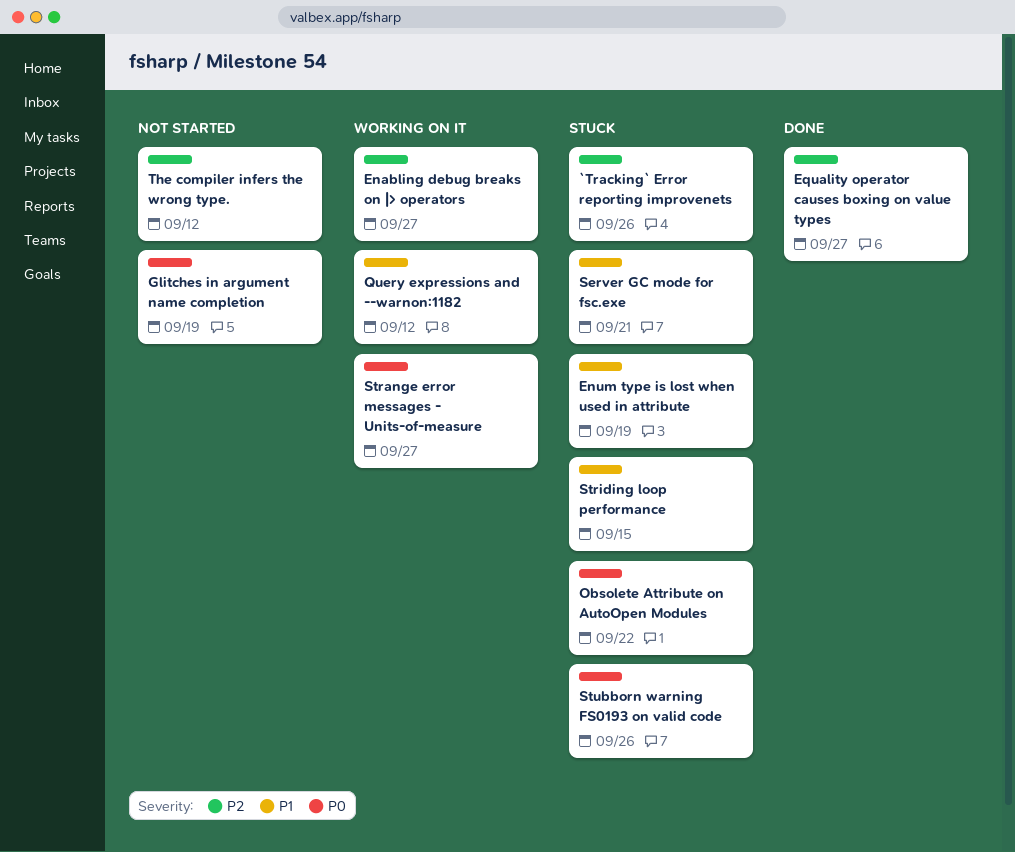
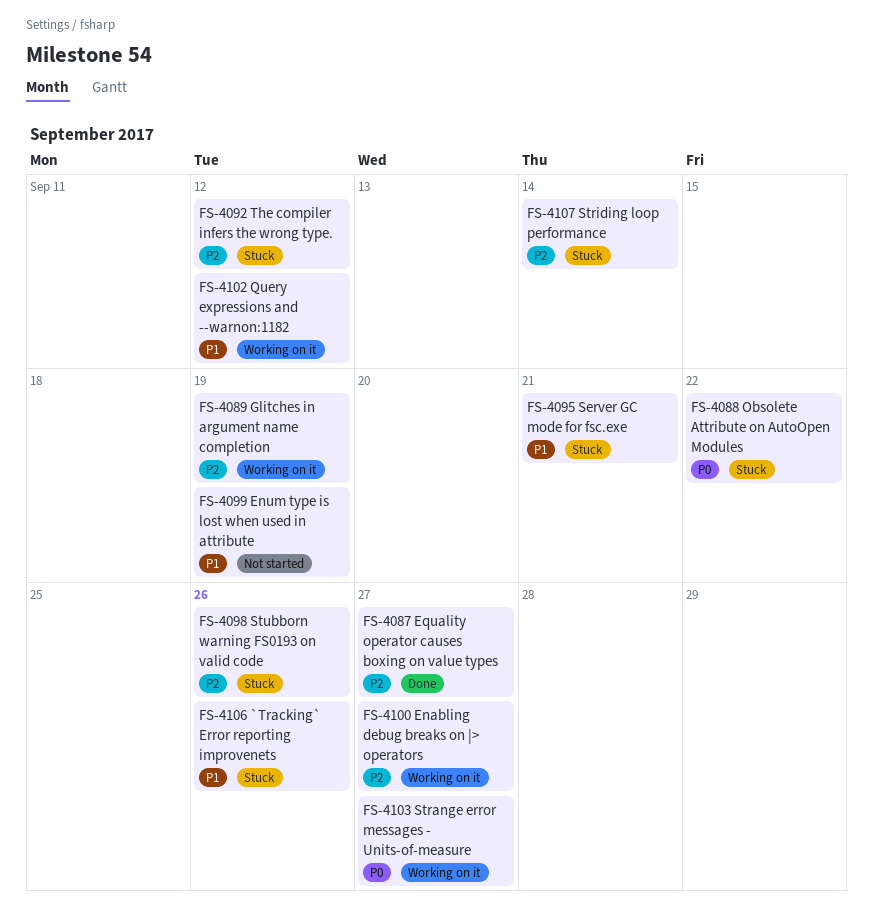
`Tracking` Error reporting improvenets, priority: P2 -> P1
Enum type is lost when used in attribute, status: Stuck -> Not started
Glitches in argument name completion, status: Not started -> Working on it
Glitches in argument name completion, priority: P0 -> P2
Striding loop performance, priority: P1 -> P2
Striding loop performance, due: Sep 15 -> Sep 14
Stubborn warning FS0193 on valid code, priority: P0 -> P2
The compiler infers the wrong type., status: Not started -> Stuck

